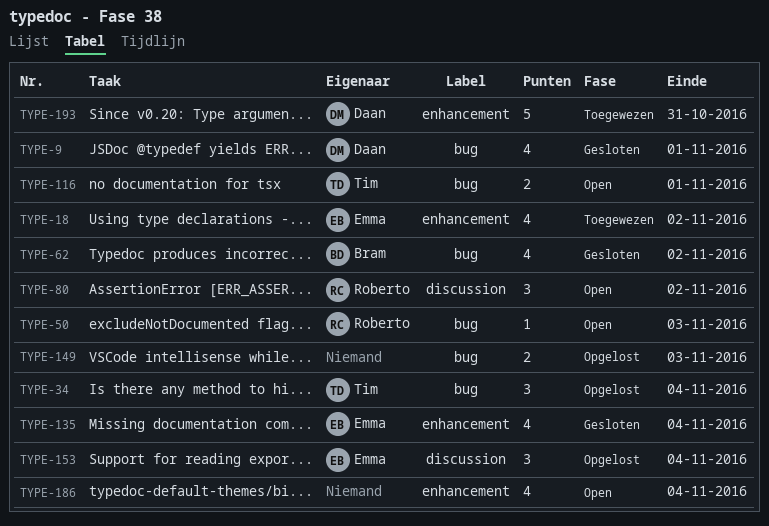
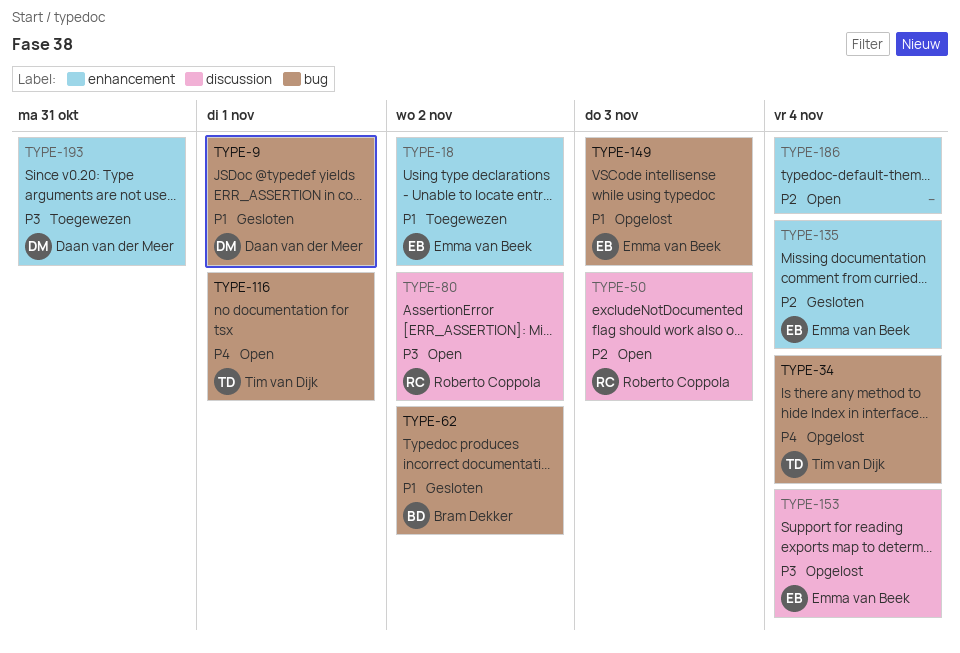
TYPE-50, label: bug -> discussion
TYPE-149, owner: none -> Emma van Beek

